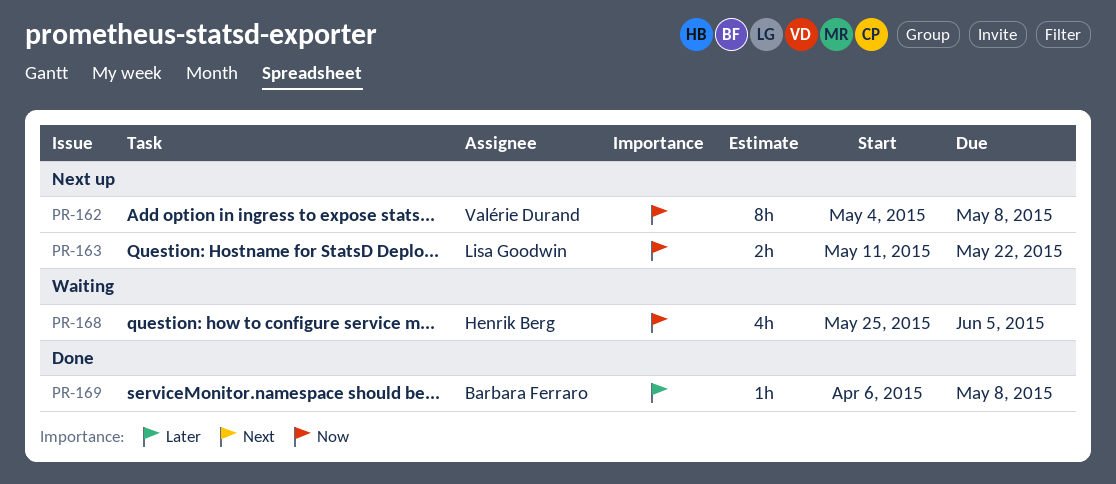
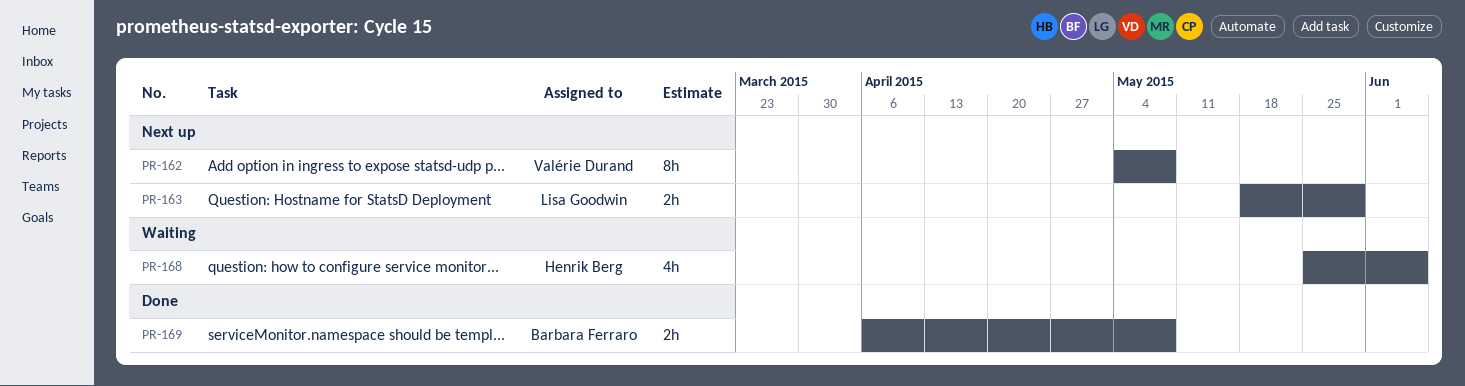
PR-163, start: May 11 -> May 18
PR-163, due: May 22 -> May 29
PR-169, estimate: 1h -> 2h

